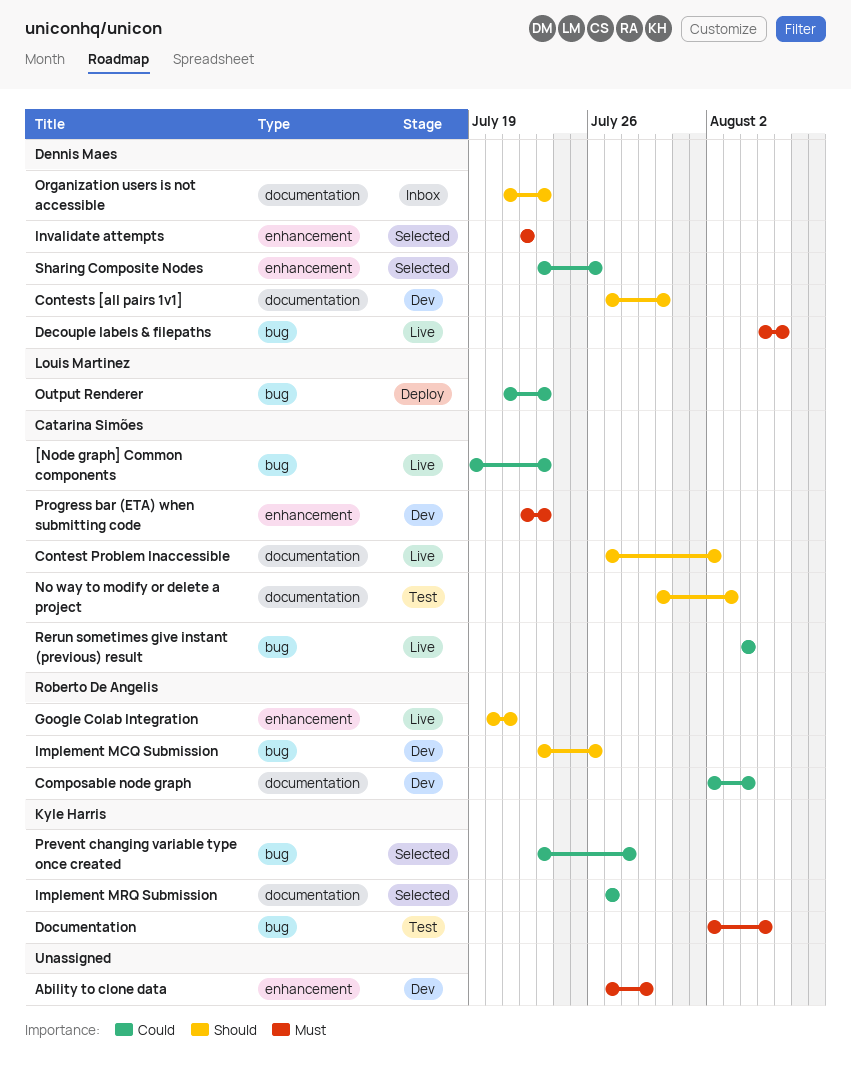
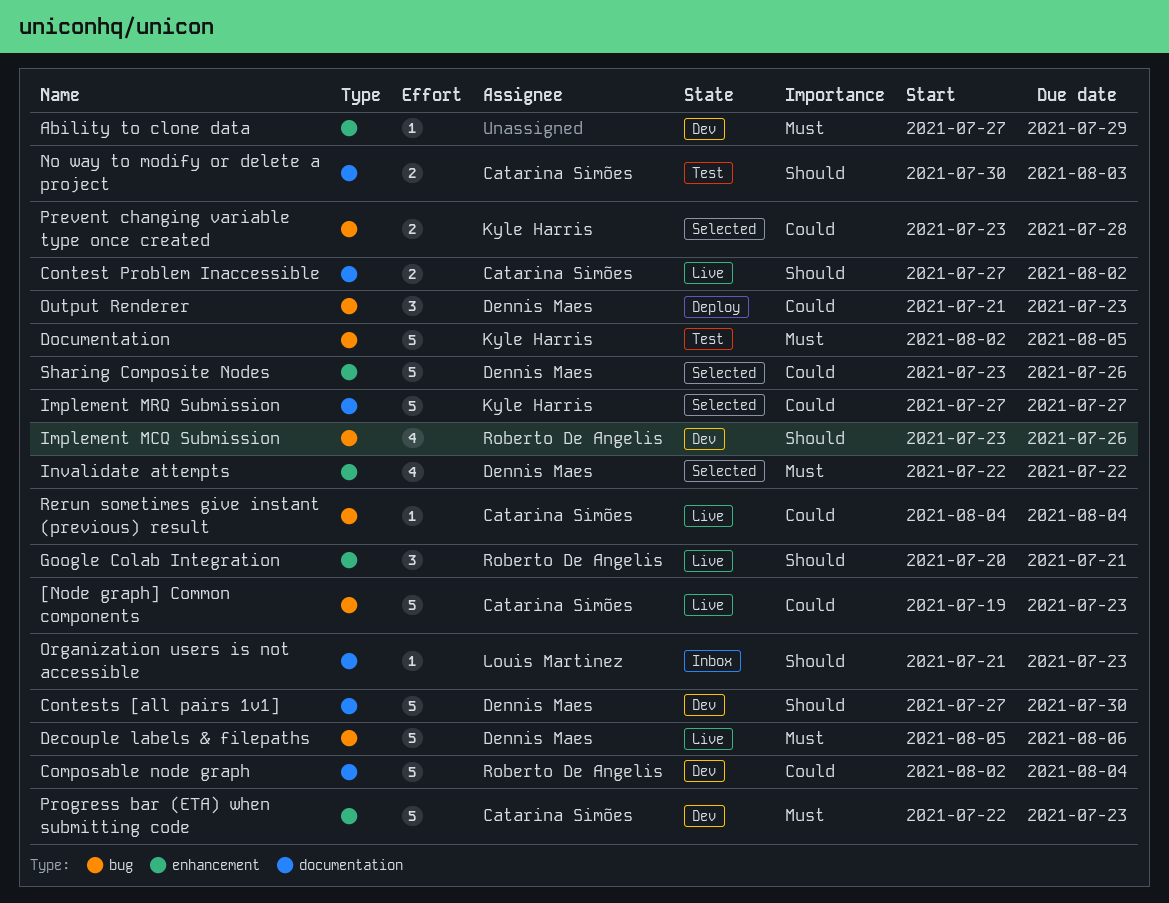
Organization users is not accessible, owner: Dennis Maes -> Louis Martinez
Output Renderer, owner: Louis Martinez -> Dennis Maes

